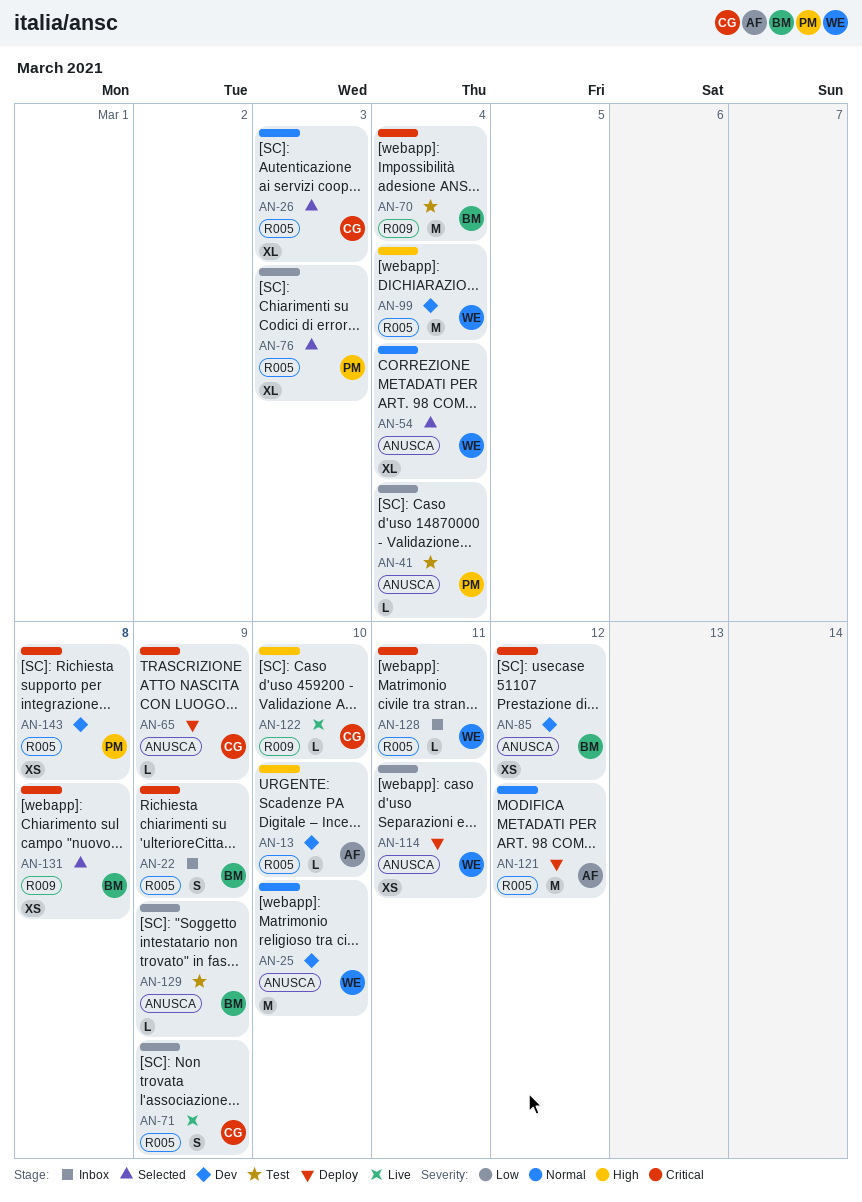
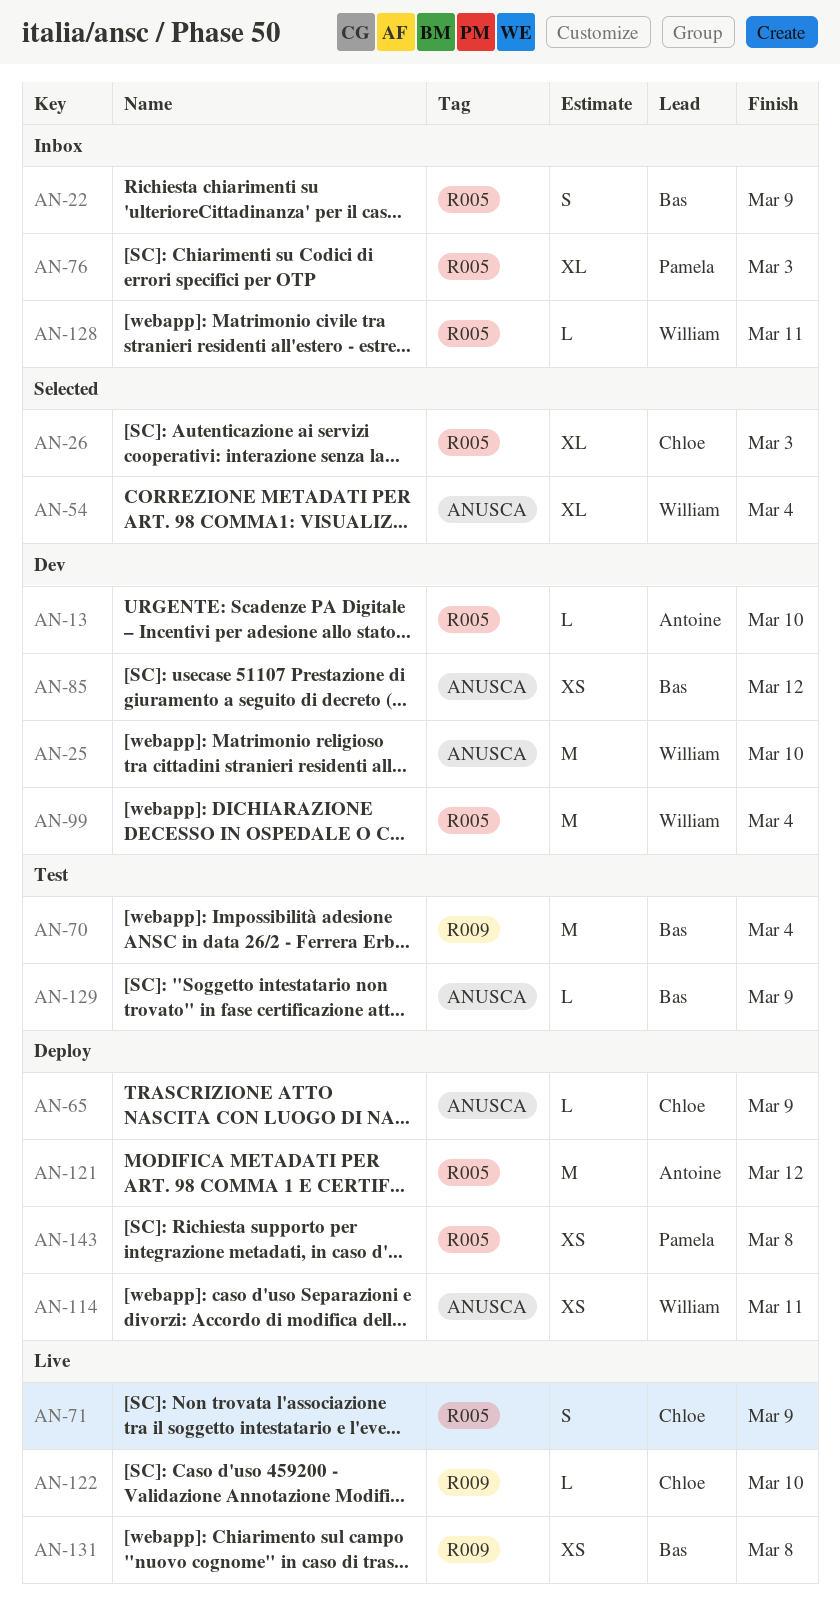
AN-41: present -> none
AN-76, status: Selected -> Inbox
AN-131, status: Selected -> Live
AN-143, status: Dev -> Deploy

